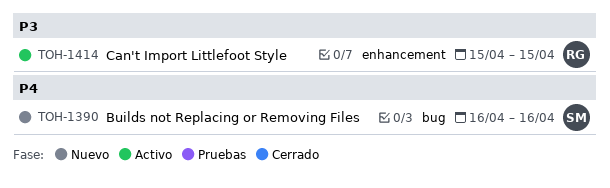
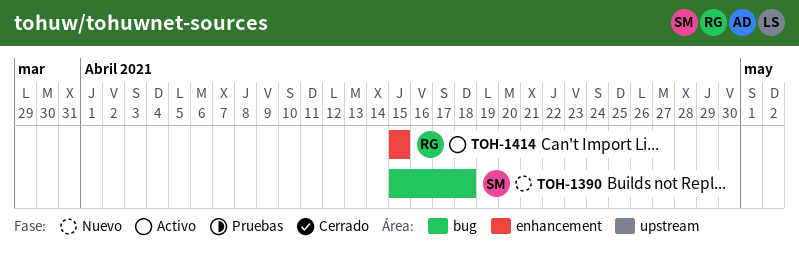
TOH-1390, start: Apr 16 -> Apr 15
TOH-1390, due: Apr 16 -> Apr 18

